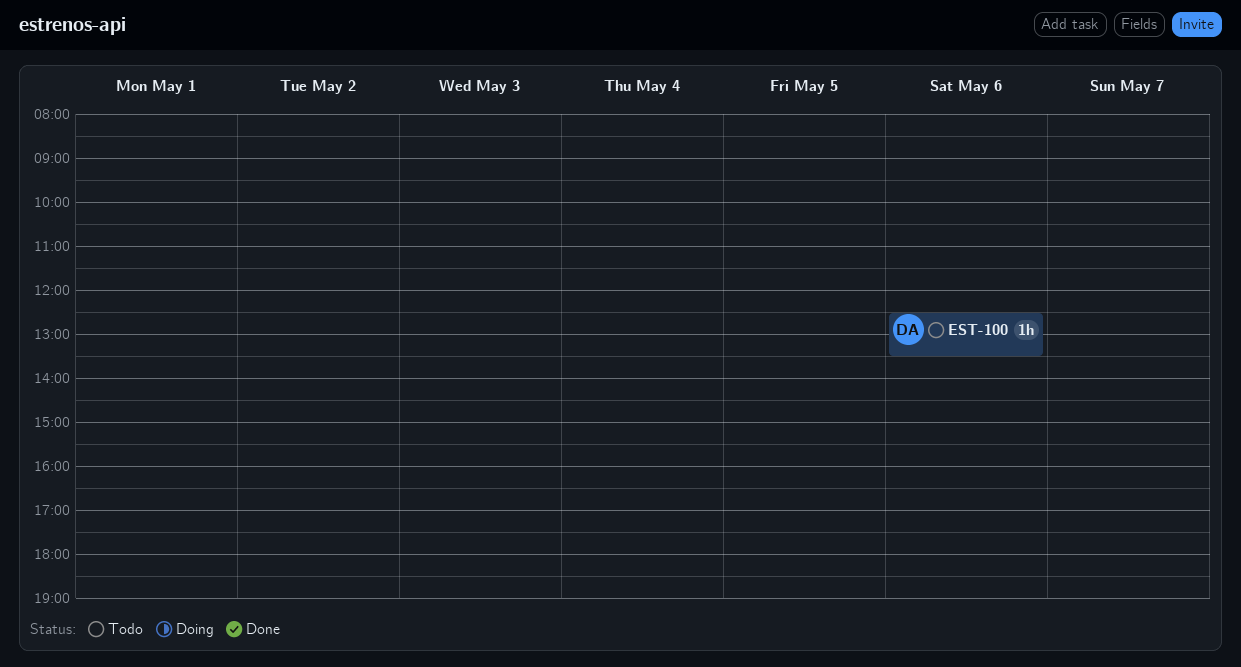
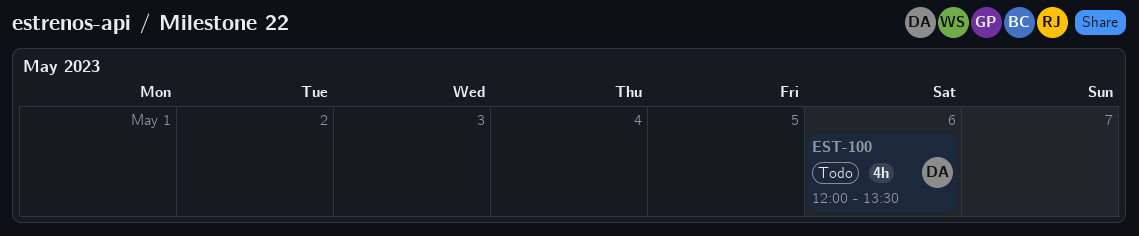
EST-100, estimate: 1h -> 4h
EST-100, begins: 12:30 -> 12:00

